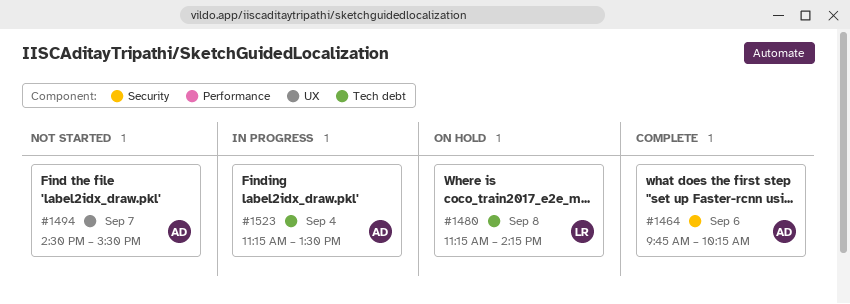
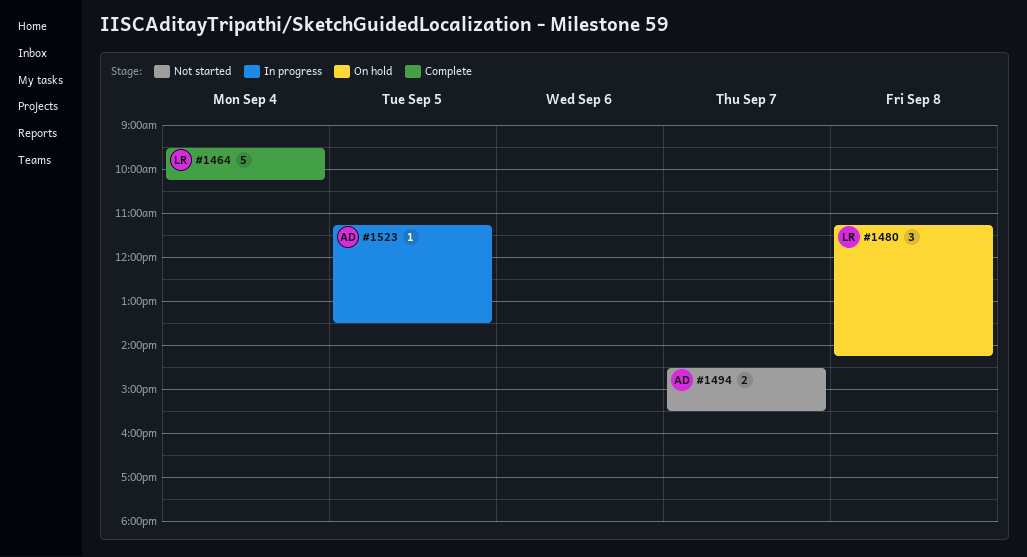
#1464, owner: AD -> LR
#1464, day: Sep 6 -> Sep 4
#1464, begins: 09:45 -> 09:30
#1523, day: Sep 4 -> Sep 5

